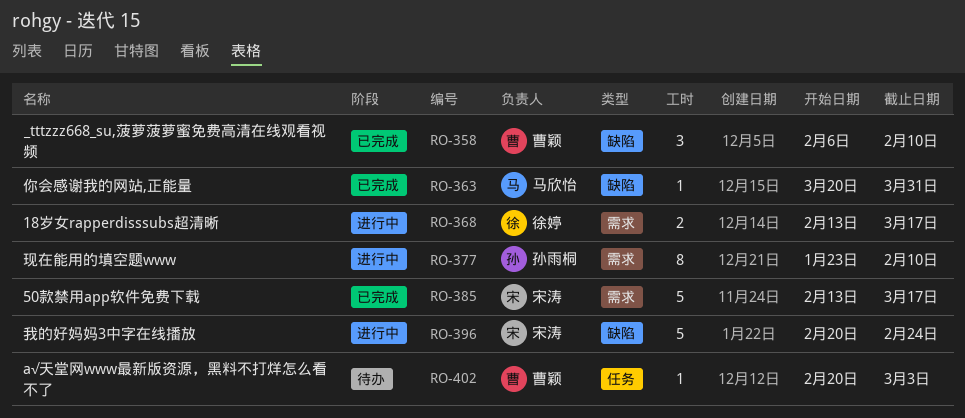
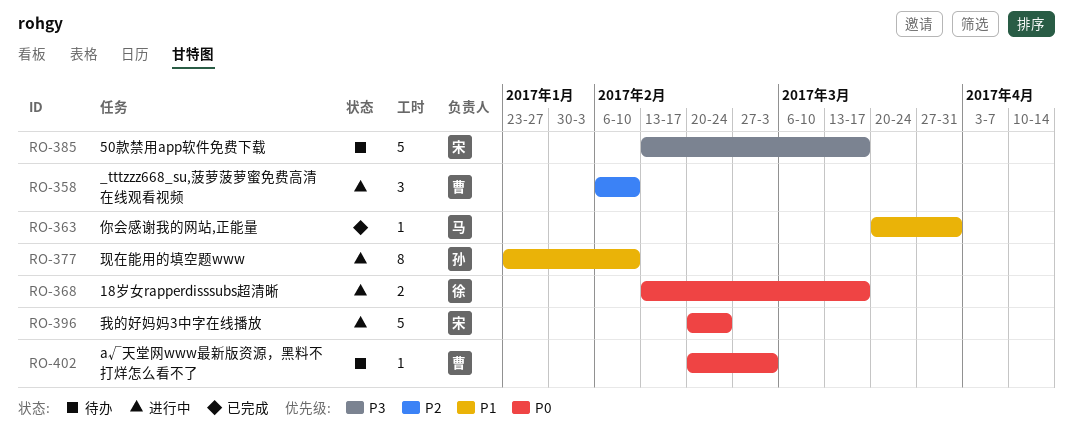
RO-358, status: 已完成 -> 进行中
RO-385, status: 已完成 -> 待办

